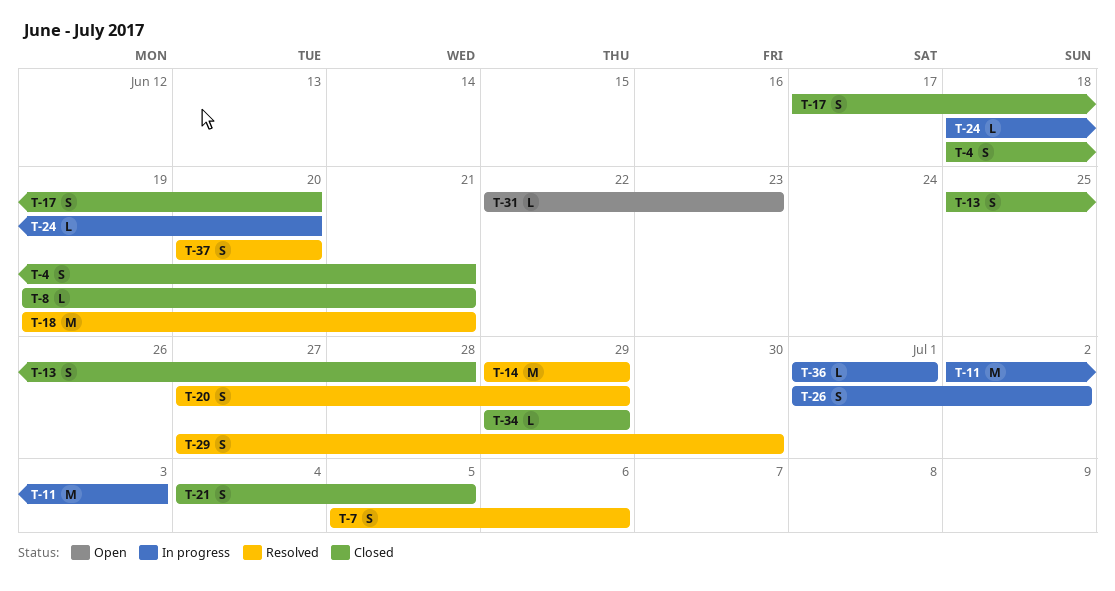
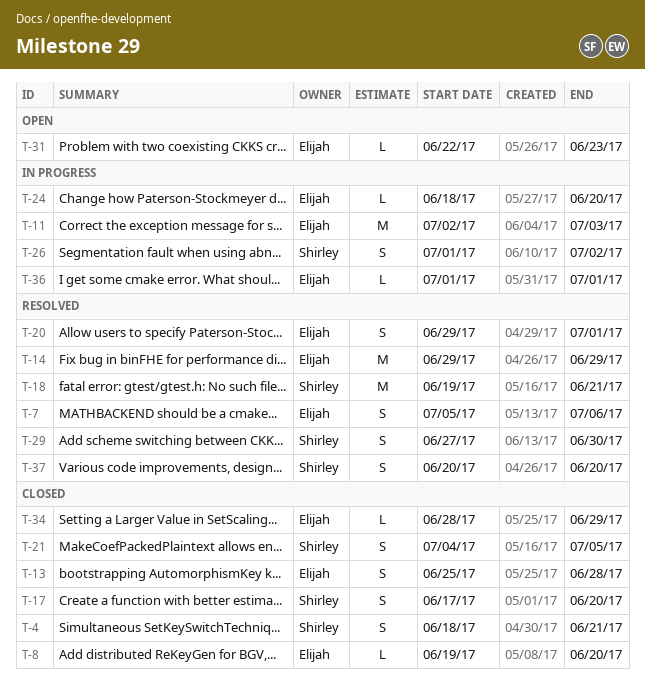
T-8, due: Jun 21 -> Jun 20
T-20, start: Jun 27 -> Jun 29
T-20, due: Jun 29 -> Jul 1
T-34, start: Jun 29 -> Jun 28

